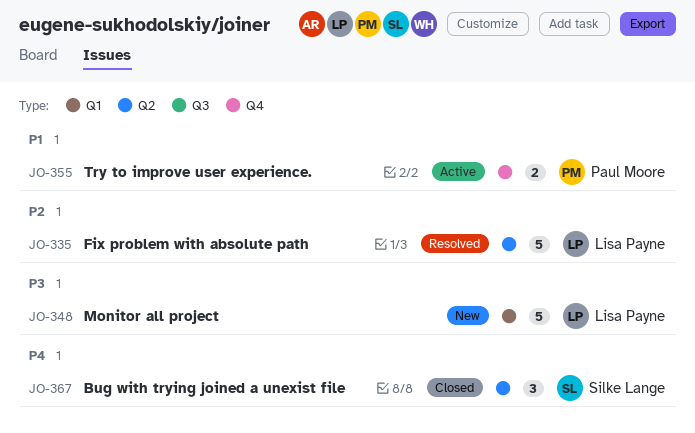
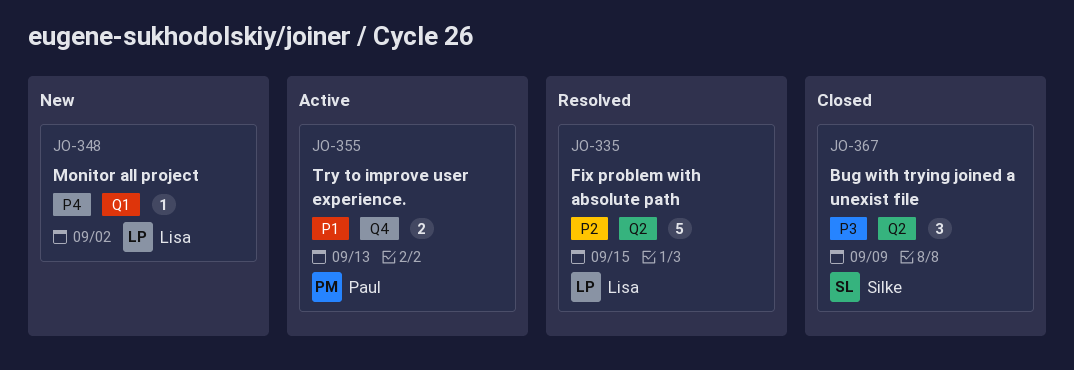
JO-348, priority: P3 -> P4
JO-348, estimate: 5 -> 1
JO-367, priority: P4 -> P3

